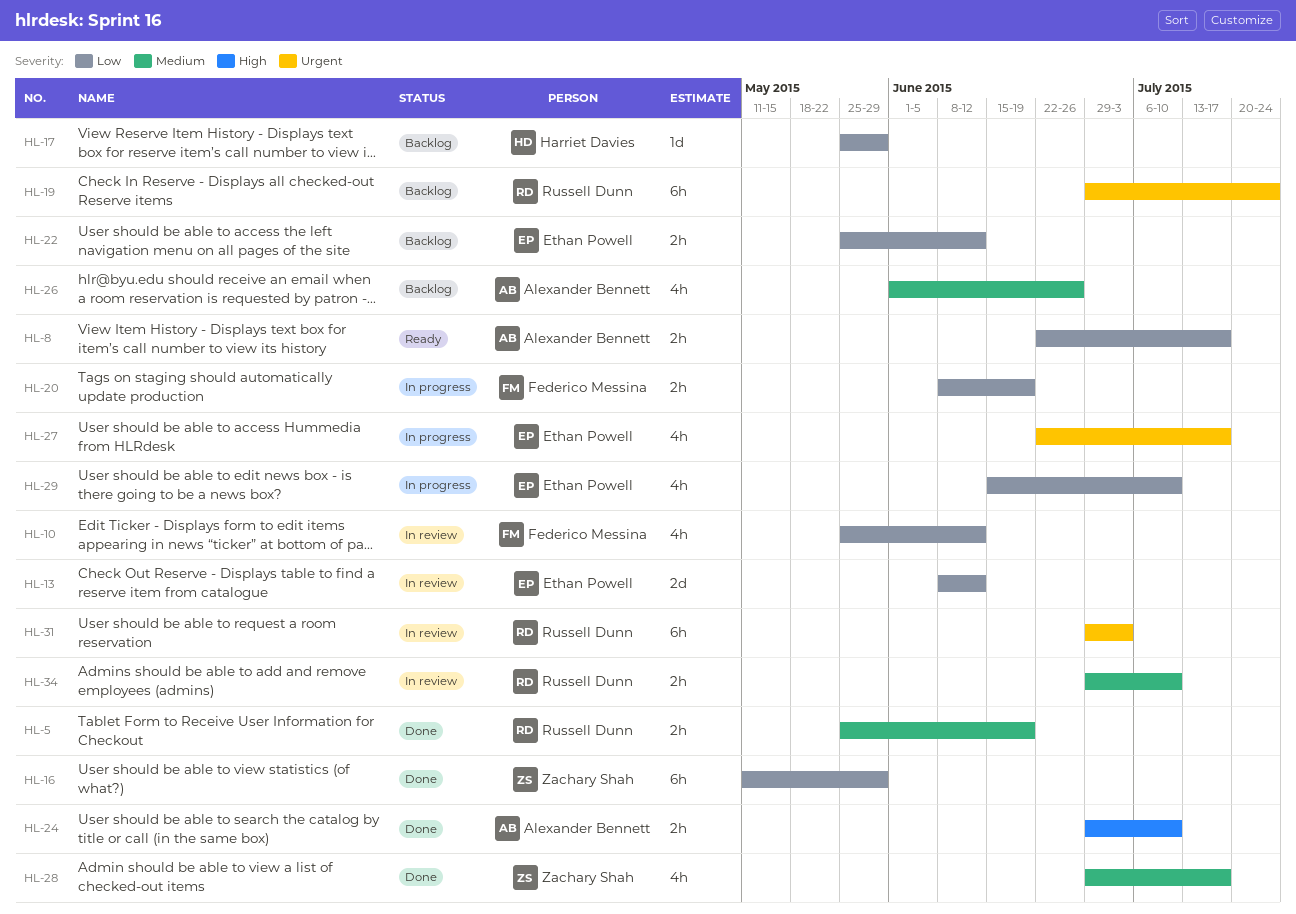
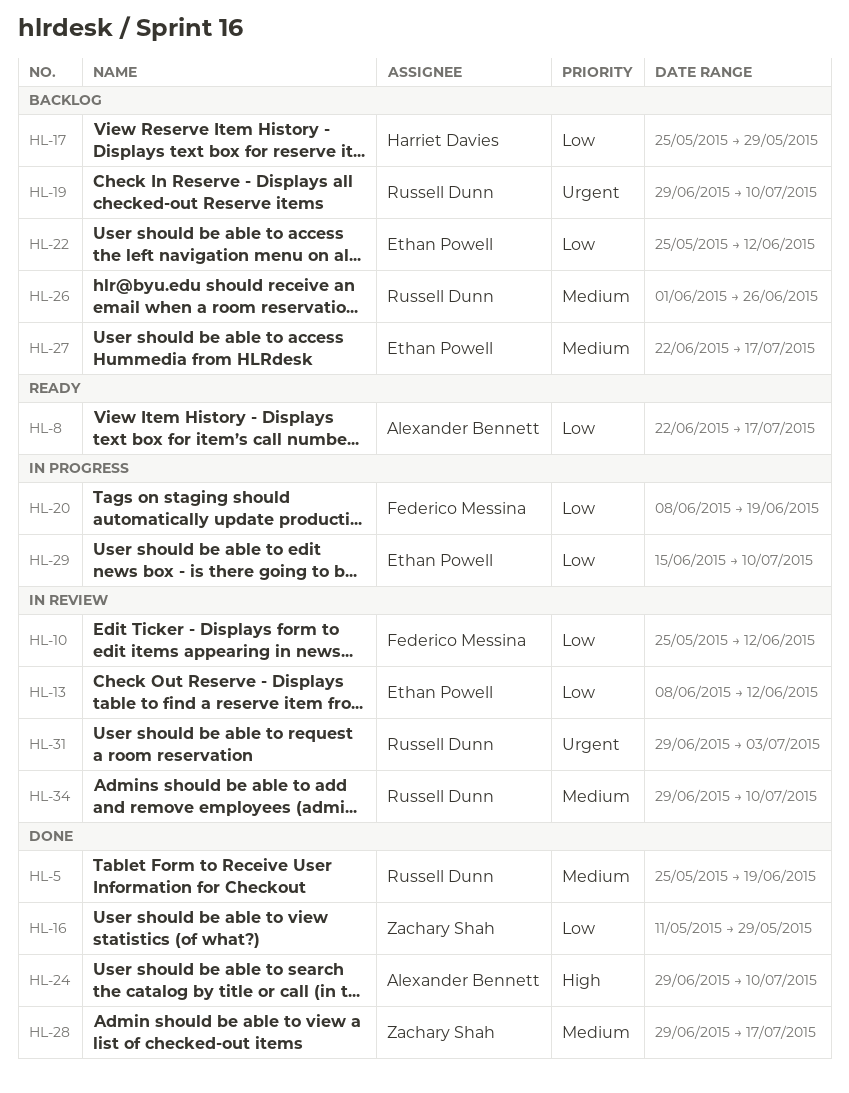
HL-19, due: Jul 24 -> Jul 10
HL-26, owner: Alexander Bennett -> Russell Dunn
HL-27, status: In progress -> Backlog
HL-27, priority: Urgent -> Medium

